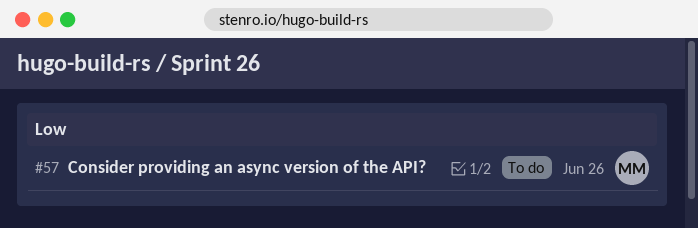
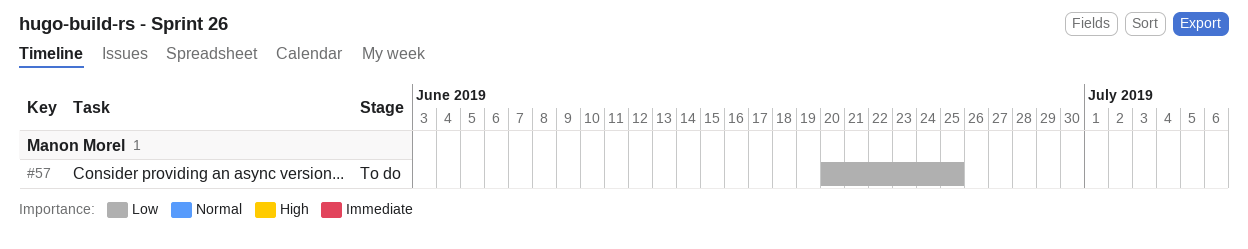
#57, due: Jun 26 -> Jun 25

